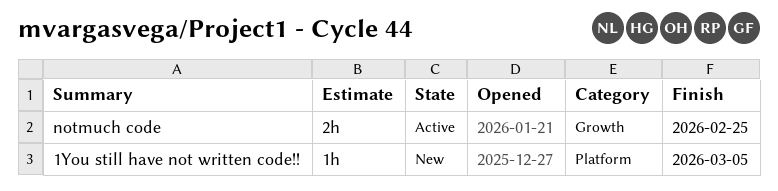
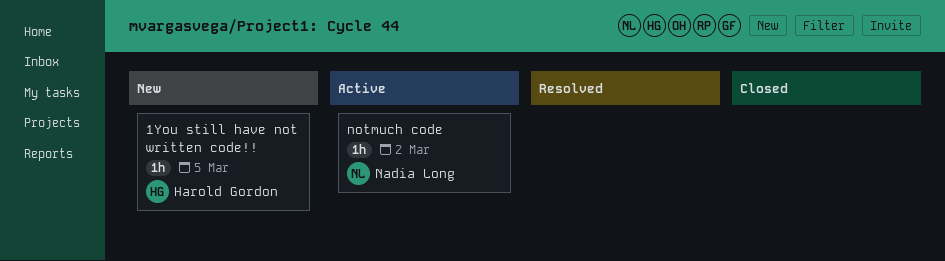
notmuch code, estimate: 2h -> 1h
notmuch code, due: Feb 25 -> Mar 2

